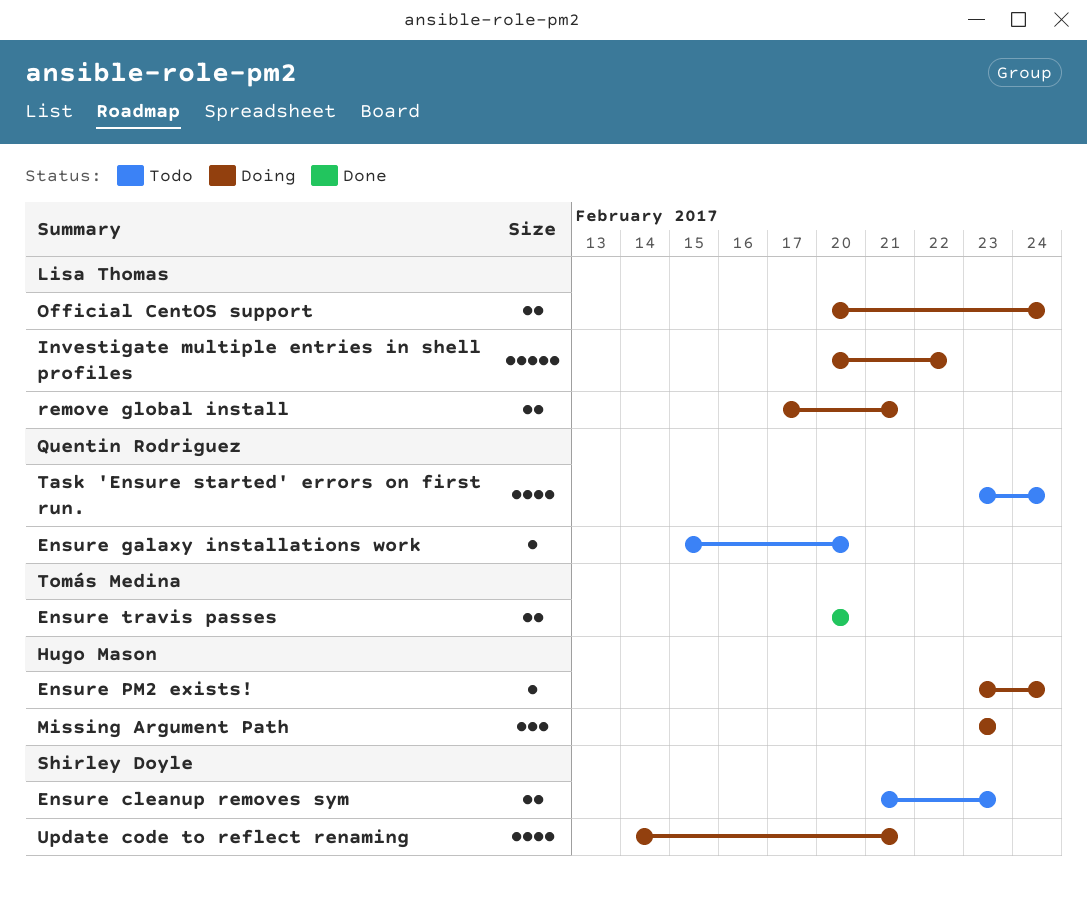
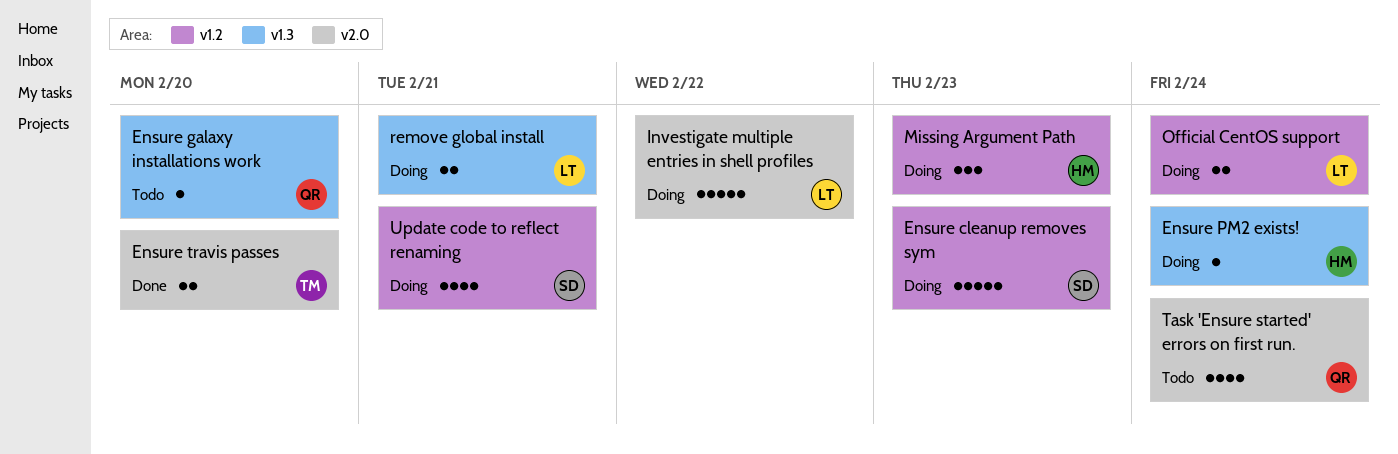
Ensure cleanup removes sym, status: Todo -> Doing
Ensure cleanup removes sym, estimate: 2 -> 5

